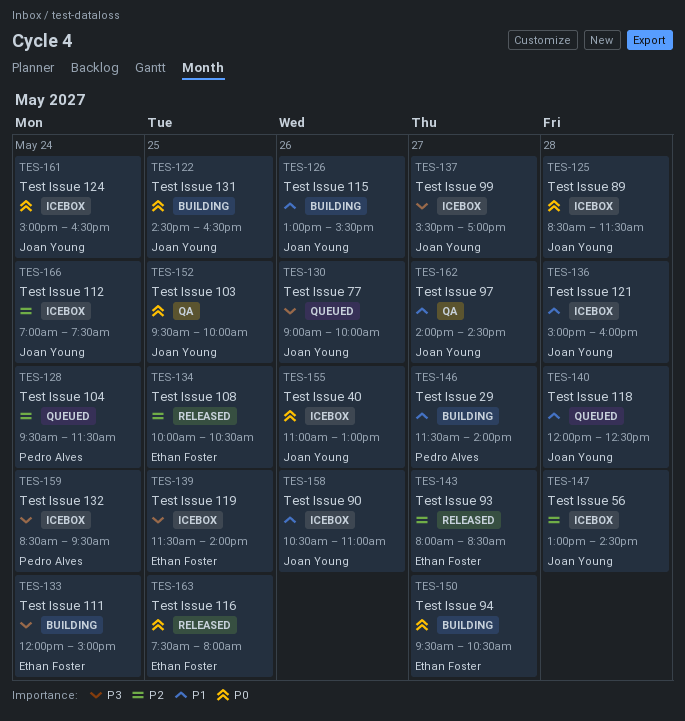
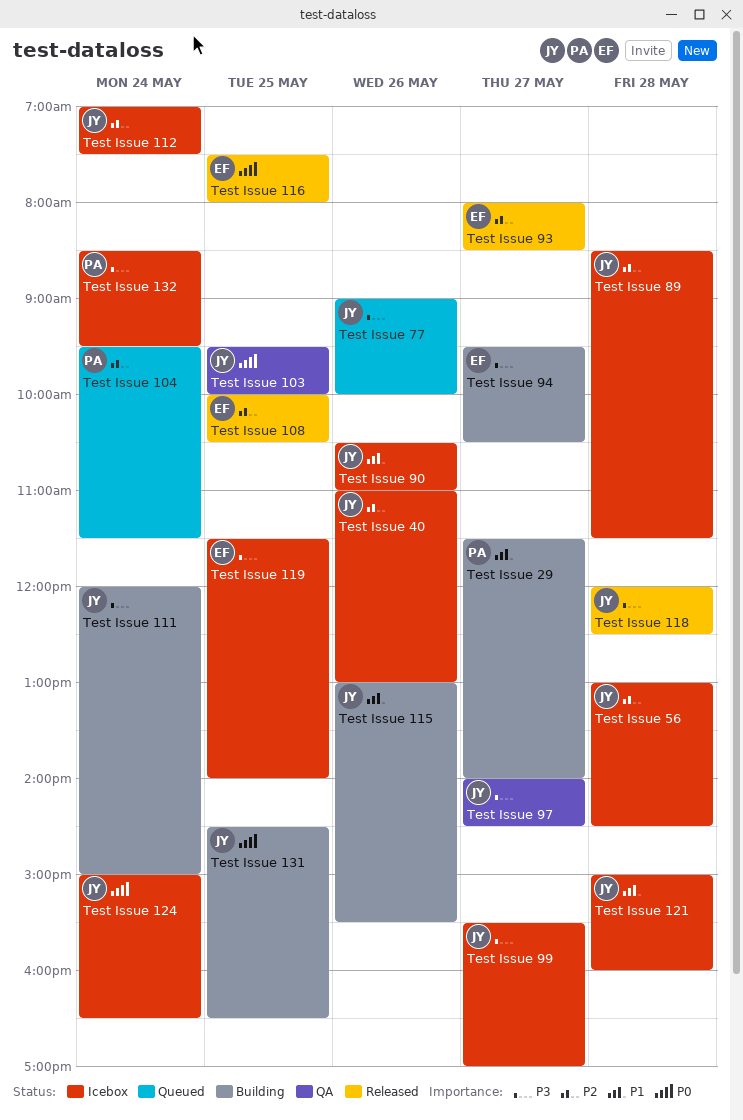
Test Issue 111, owner: Ethan Foster -> Joan Young
Test Issue 118, status: Queued -> Released
Test Issue 118, priority: P1 -> P3
Test Issue 40, priority: P0 -> P2
Test Issue 89, priority: P0 -> P2
Test Issue 94, priority: P0 -> P3
Test Issue 97, priority: P1 -> P3

